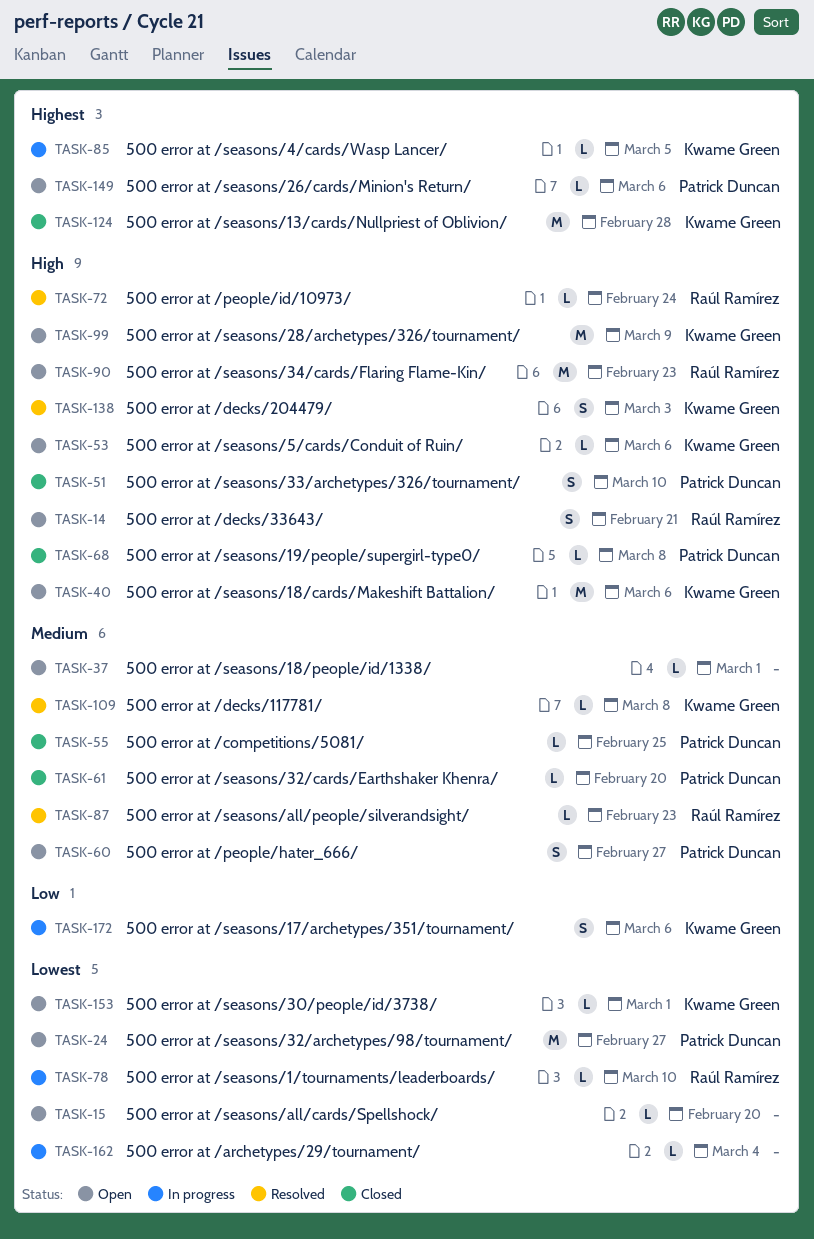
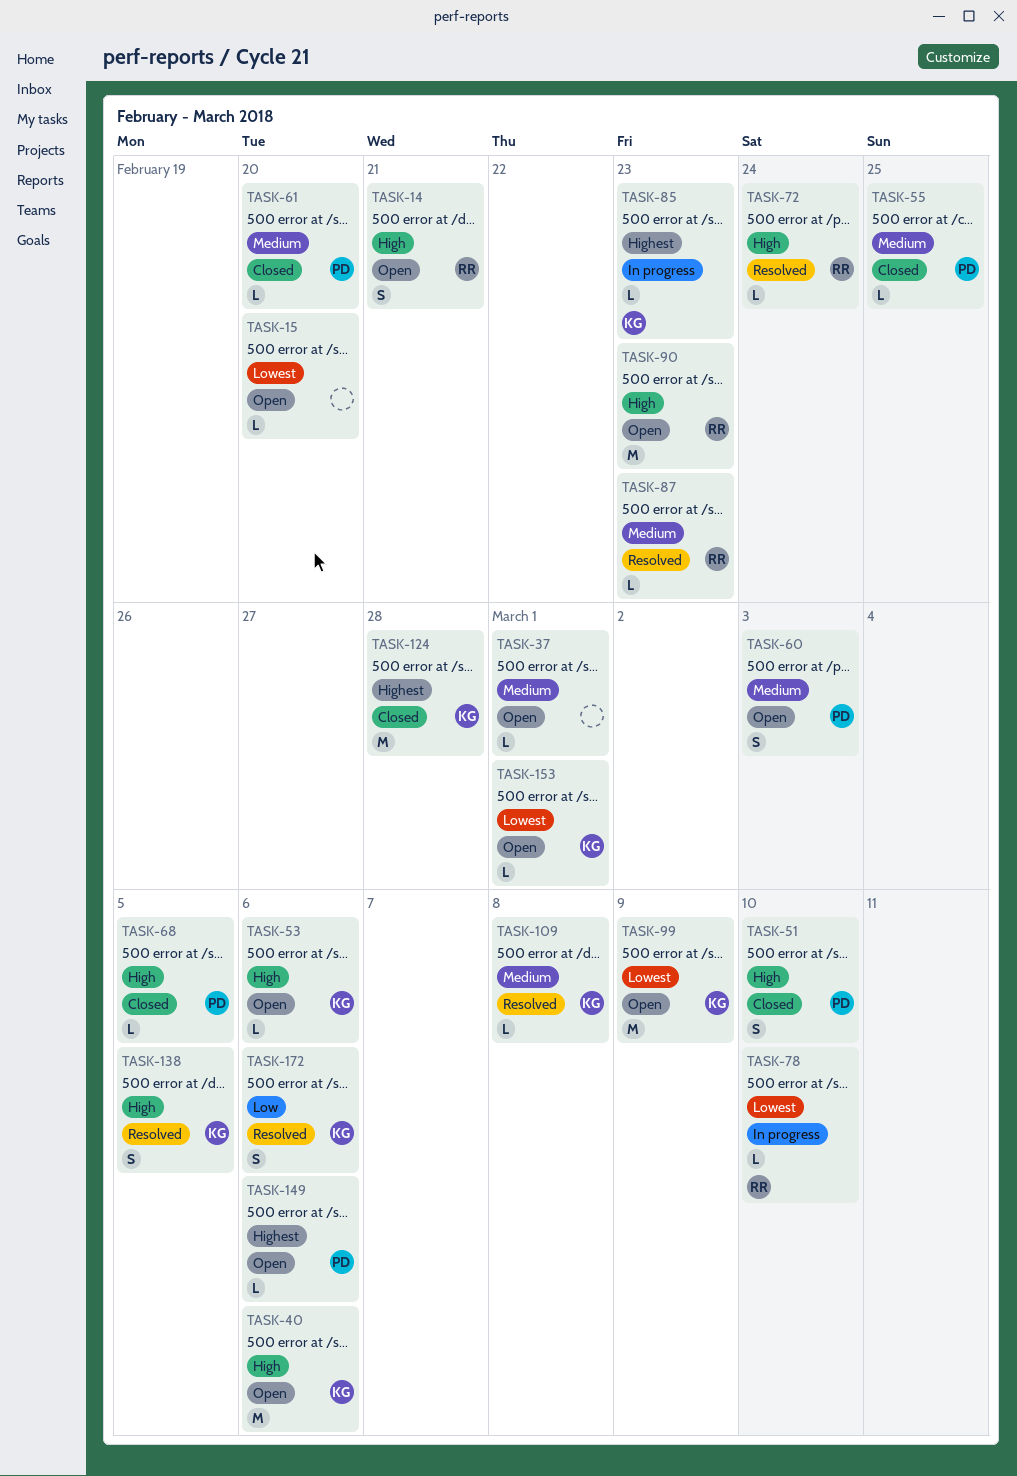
TASK-24: present -> none
TASK-60, due: Feb 27 -> Mar 3
TASK-68, due: Mar 8 -> Mar 5
TASK-85, due: Mar 5 -> Feb 23
TASK-99, priority: High -> Lowest
TASK-138, due: Mar 3 -> Mar 5
TASK-162: present -> none
TASK-172, status: In progress -> Resolved

